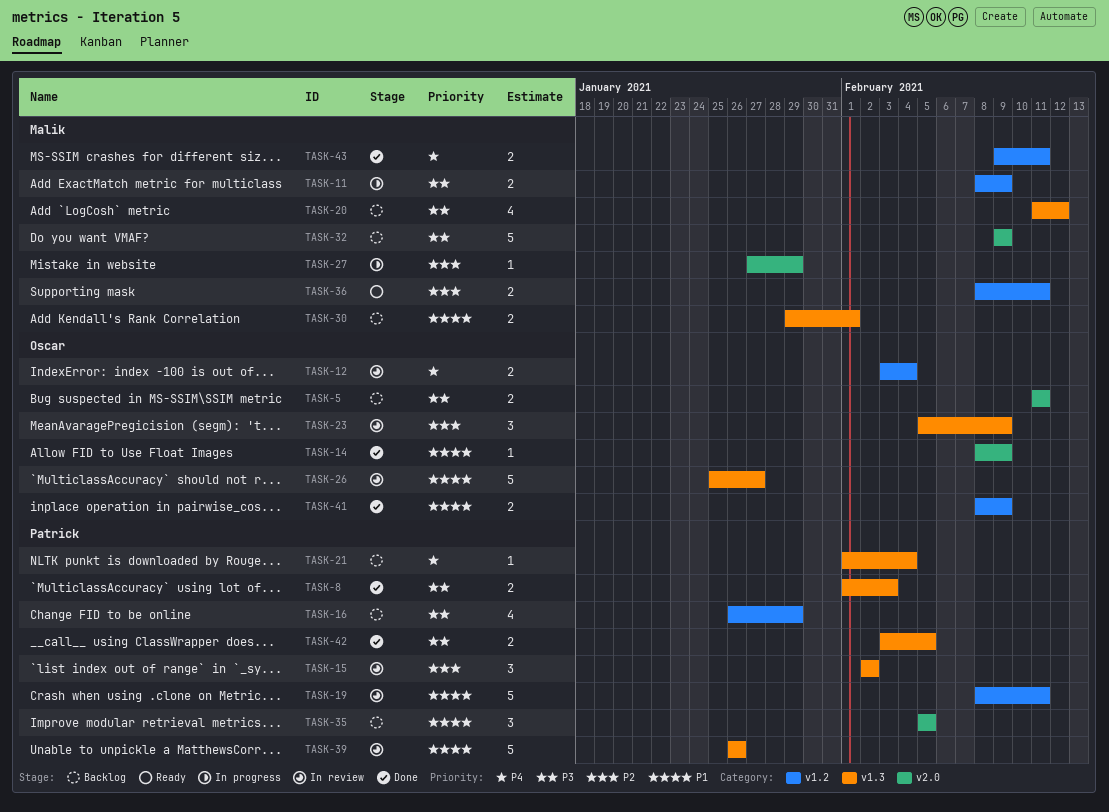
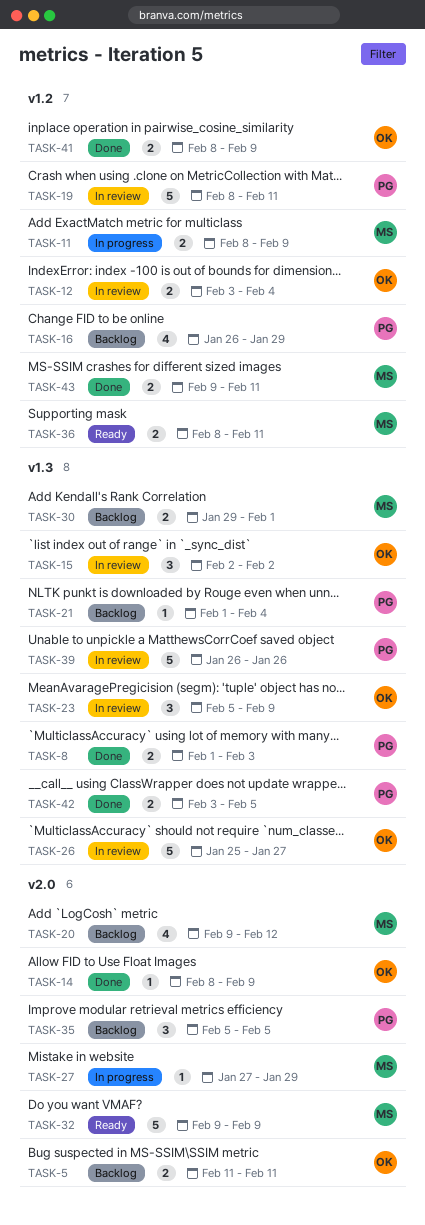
TASK-15, owner: Patrick -> Oscar
TASK-20, label: v1.3 -> v2.0
TASK-20, start: Feb 11 -> Feb 9
TASK-32, status: Backlog -> Ready

